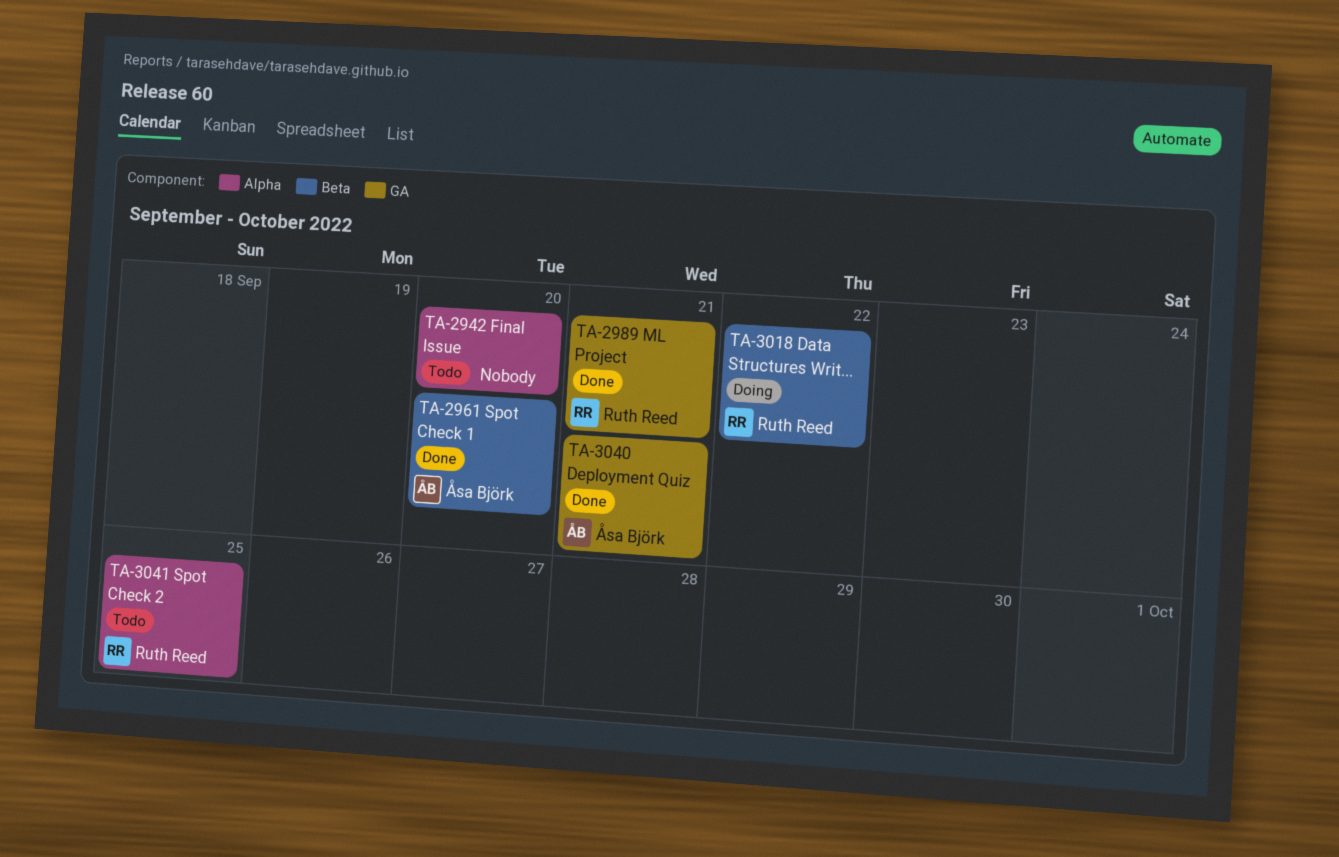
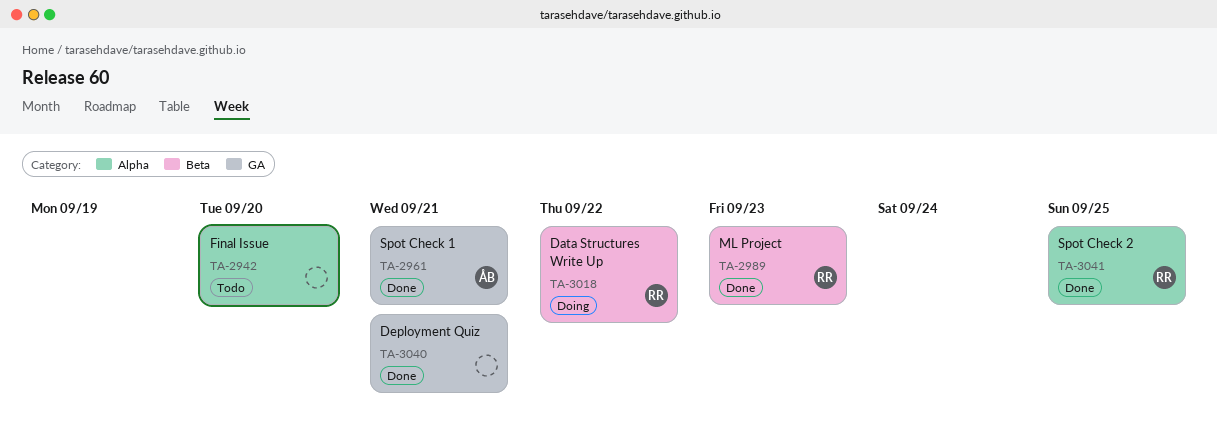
TA-2961, label: Beta -> GA
TA-2961, due: Sep 20 -> Sep 21
TA-2989, label: GA -> Beta
TA-2989, due: Sep 21 -> Sep 23
TA-3040, owner: Åsa Björk -> none
TA-3041, status: Todo -> Done

